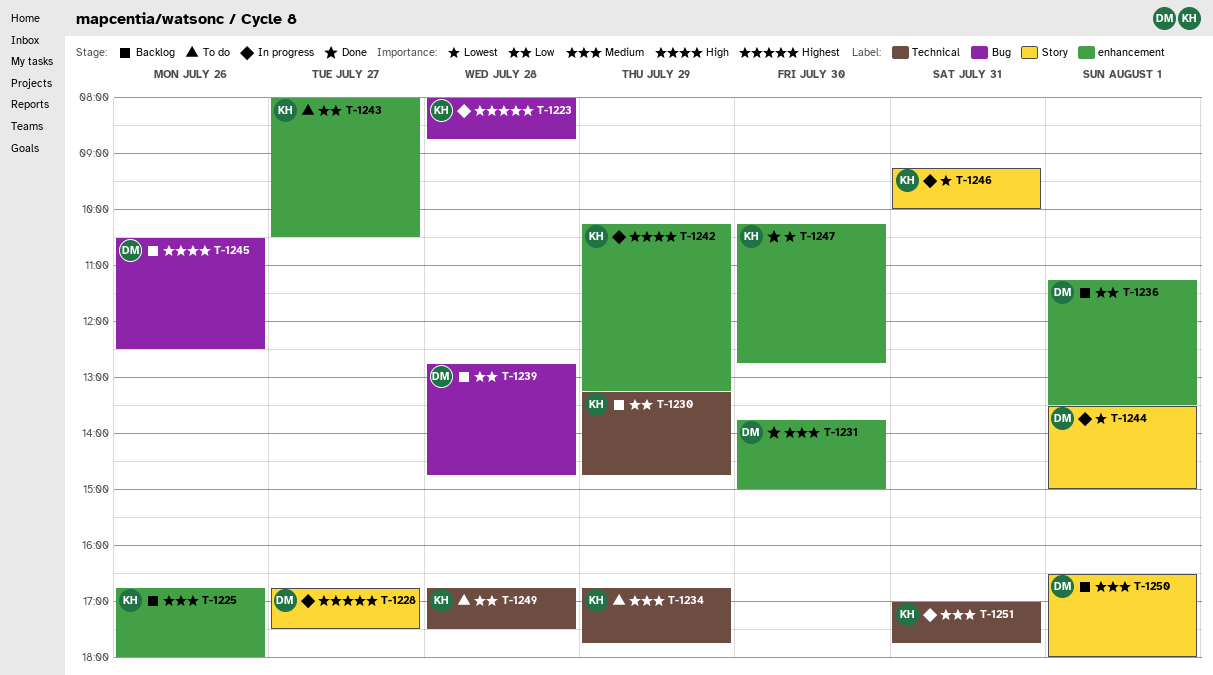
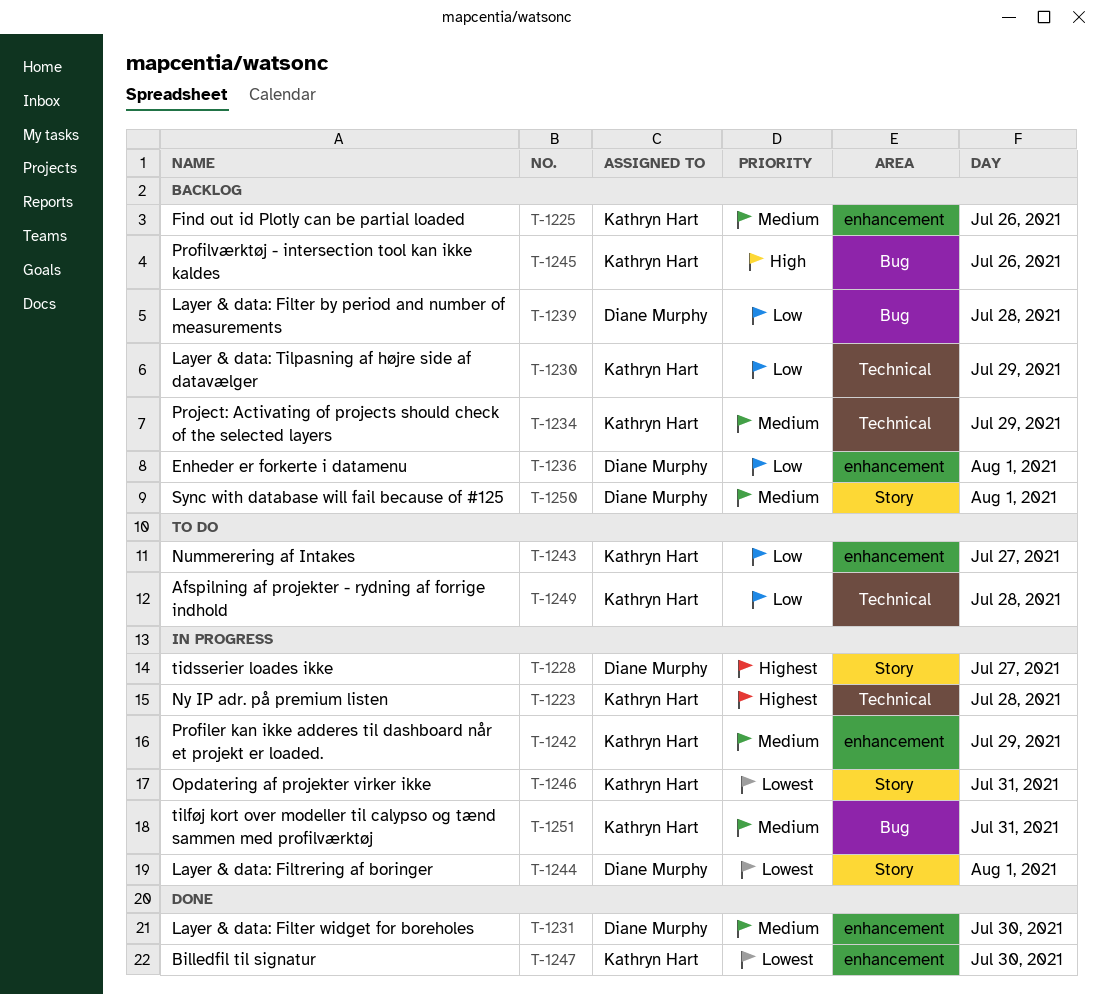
T-1223, label: Bug -> Technical
T-1234, status: To do -> Backlog
T-1242, priority: High -> Medium
T-1245, owner: Diane Murphy -> Kathryn Hart
T-1251, label: Technical -> Bug

